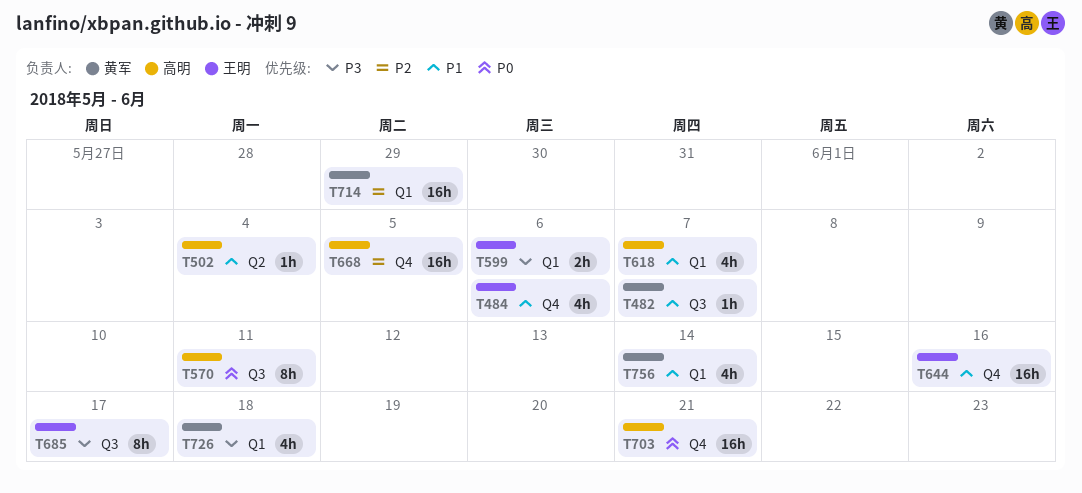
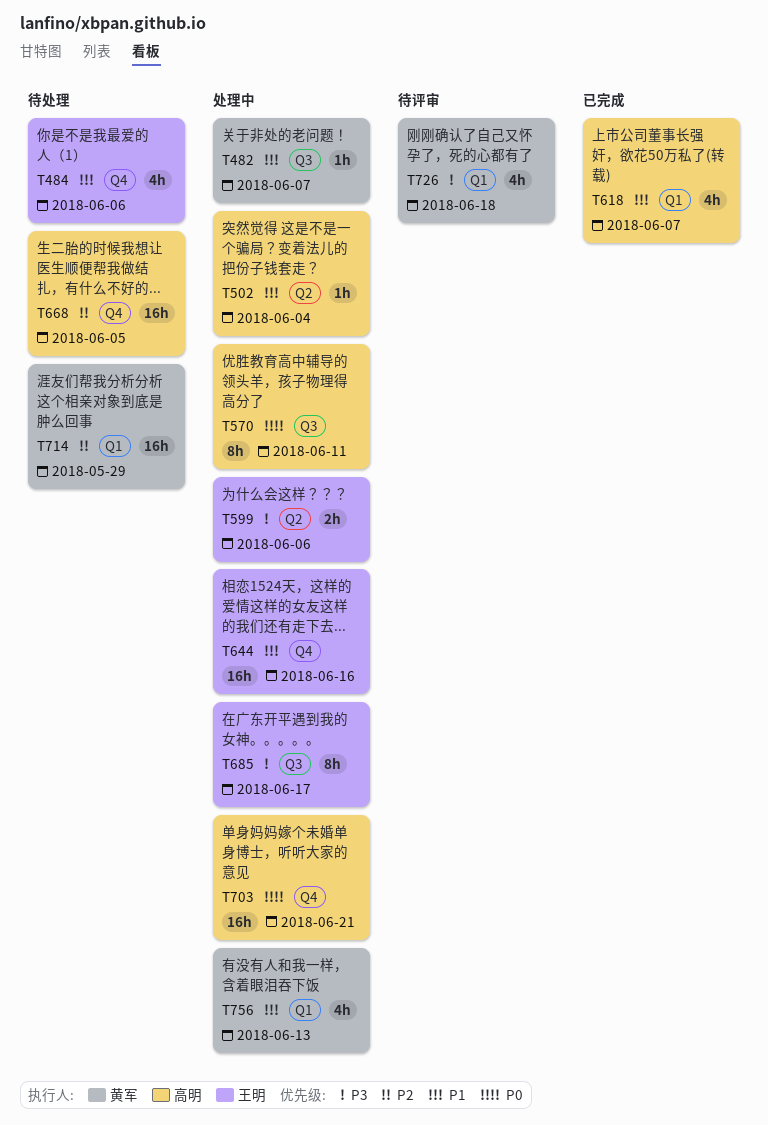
T599, label: Q1 -> Q2
T756, due: Jun 14 -> Jun 13

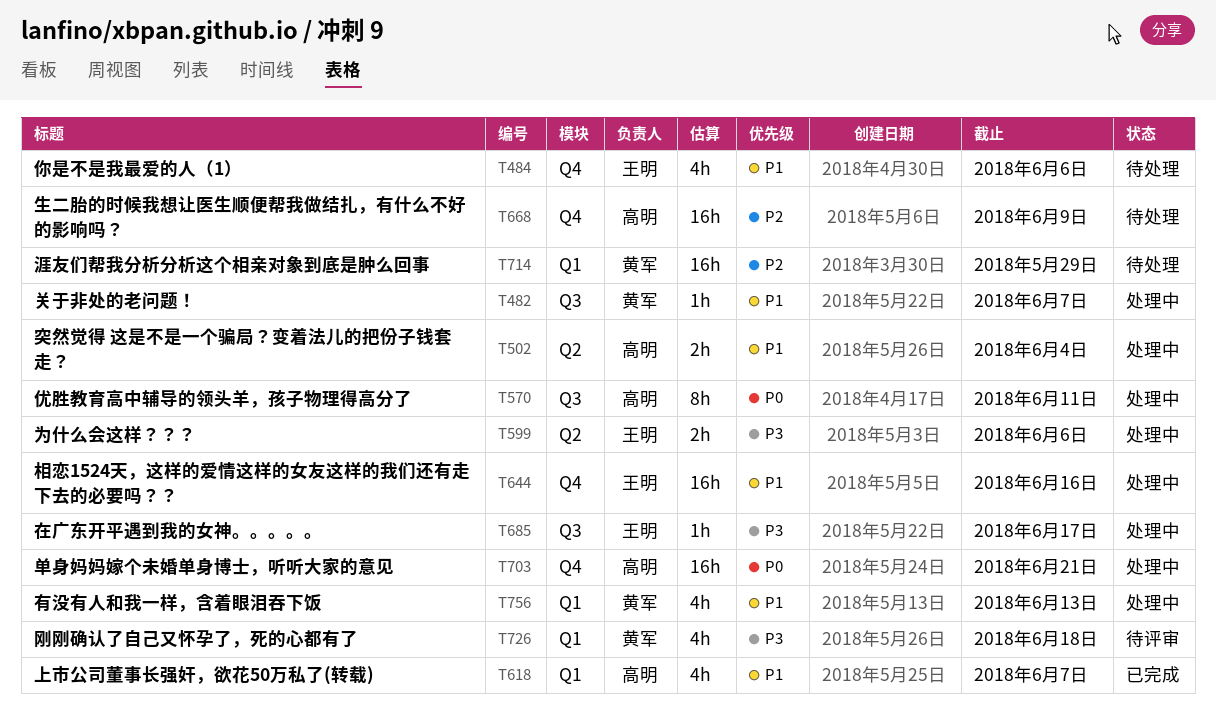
T502, estimate: 1h -> 2h
T668, due: Jun 5 -> Jun 9
T685, estimate: 8h -> 1h

